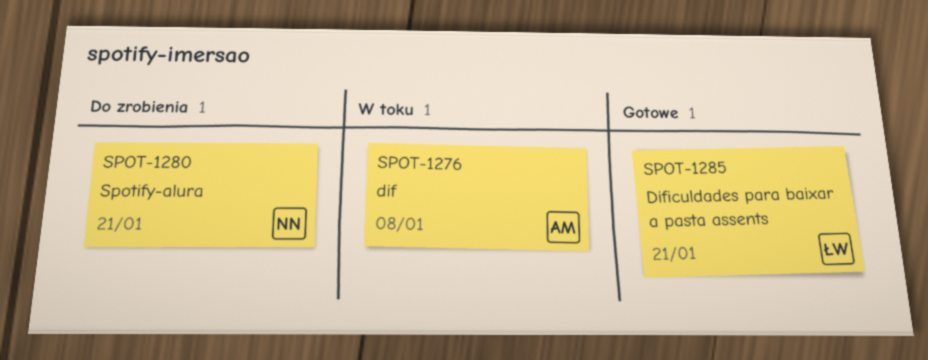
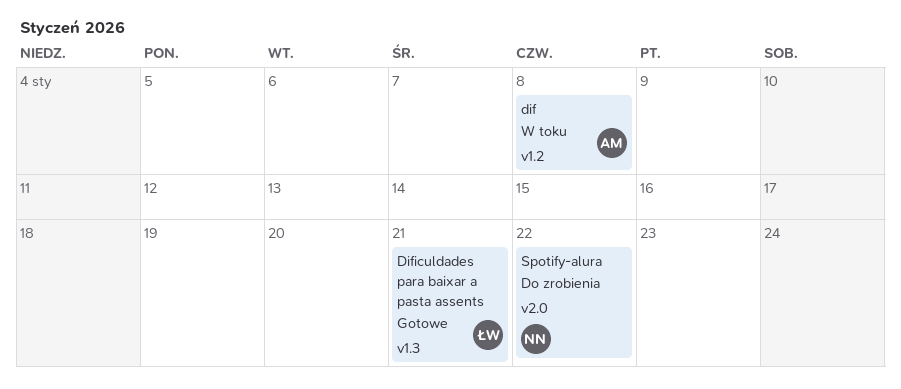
Spotify-alura, due: Jan 21 -> Jan 22

